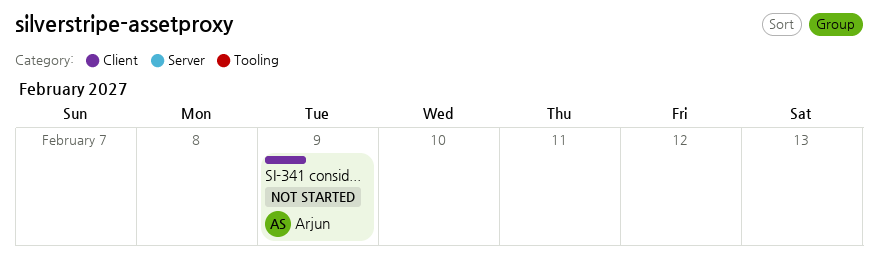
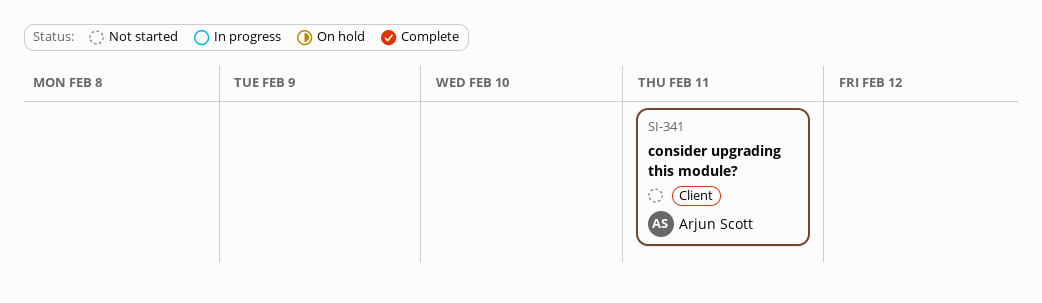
SI-341, due: Feb 9 -> Feb 11

